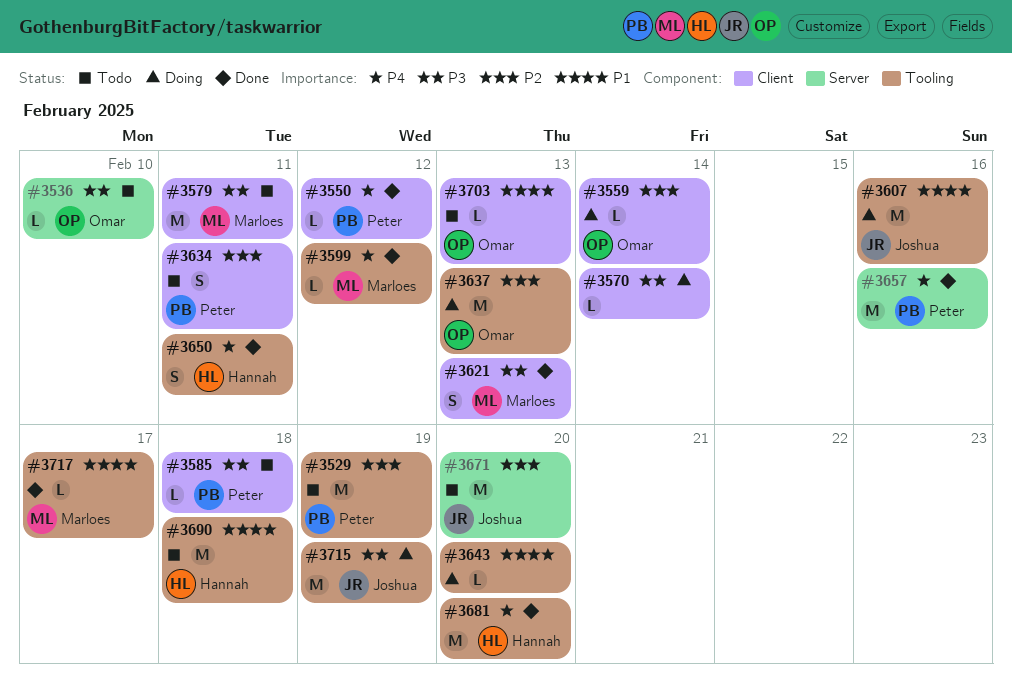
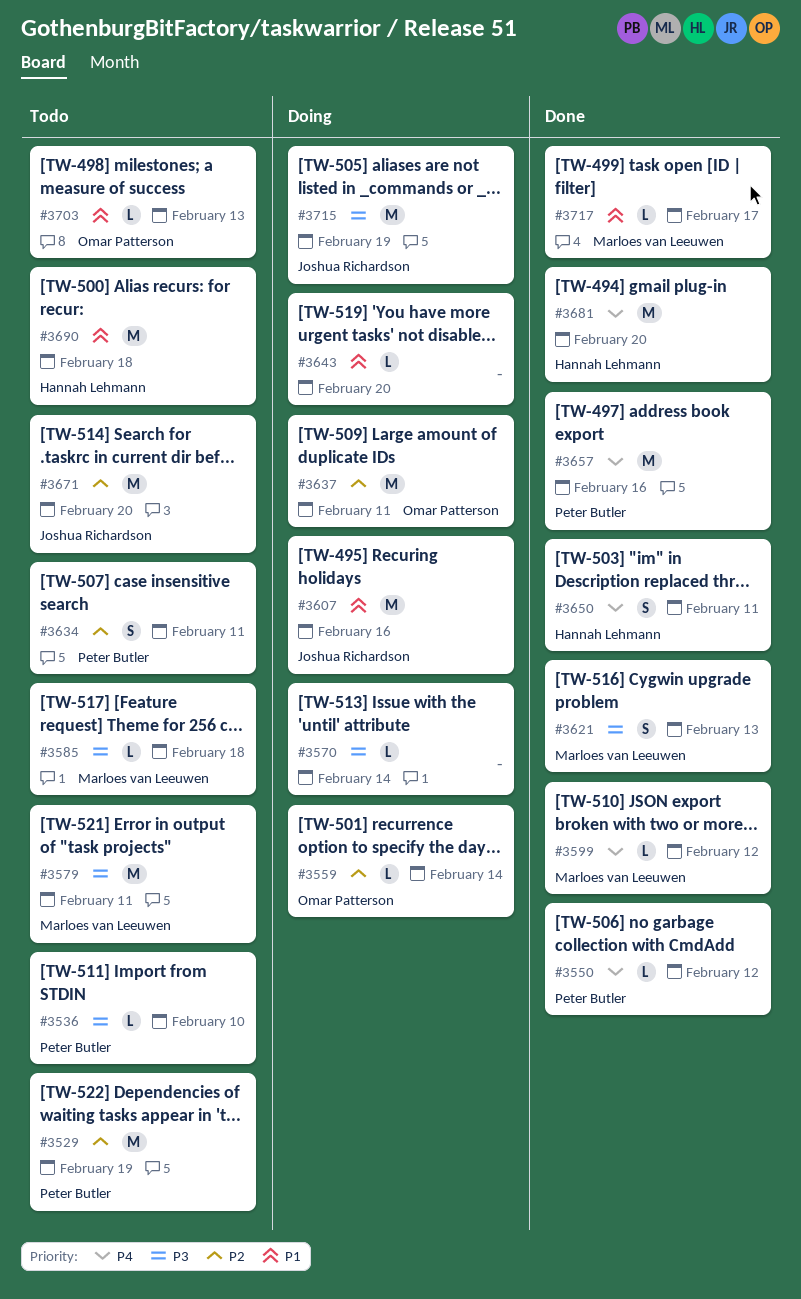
#3536, owner: Omar Patterson -> Peter Butler
#3585, owner: Peter Butler -> Marloes van Leeuwen
#3637, due: Feb 13 -> Feb 11

